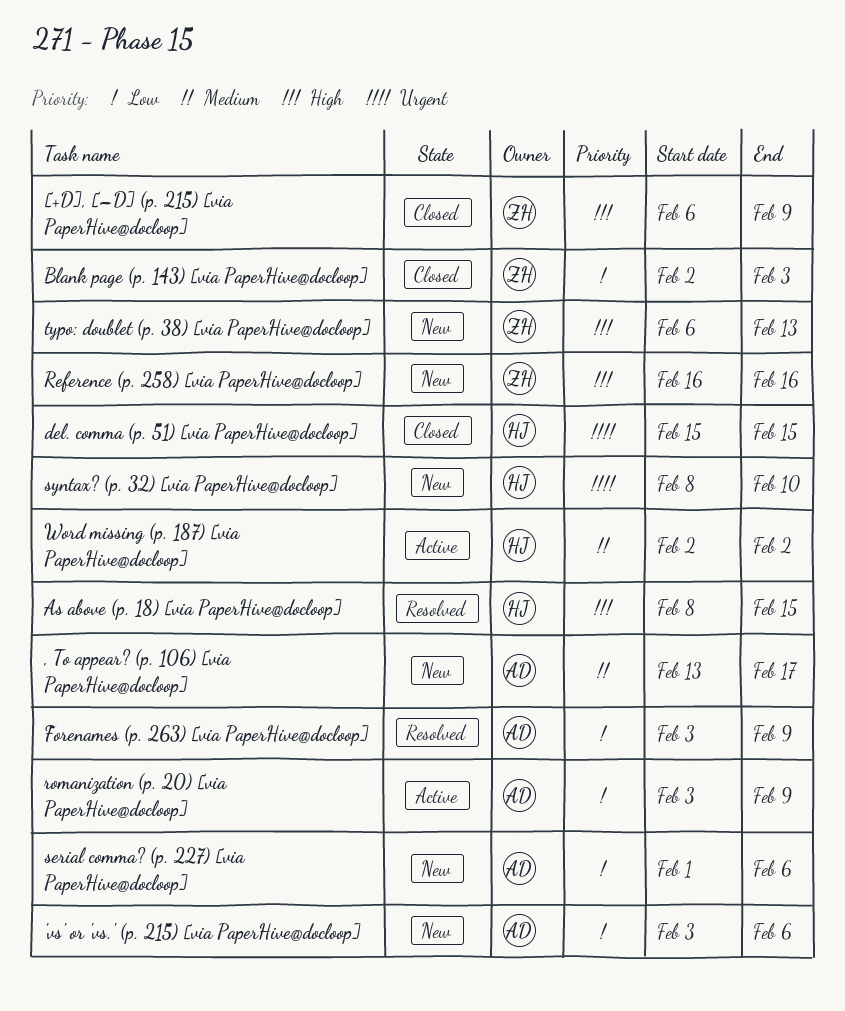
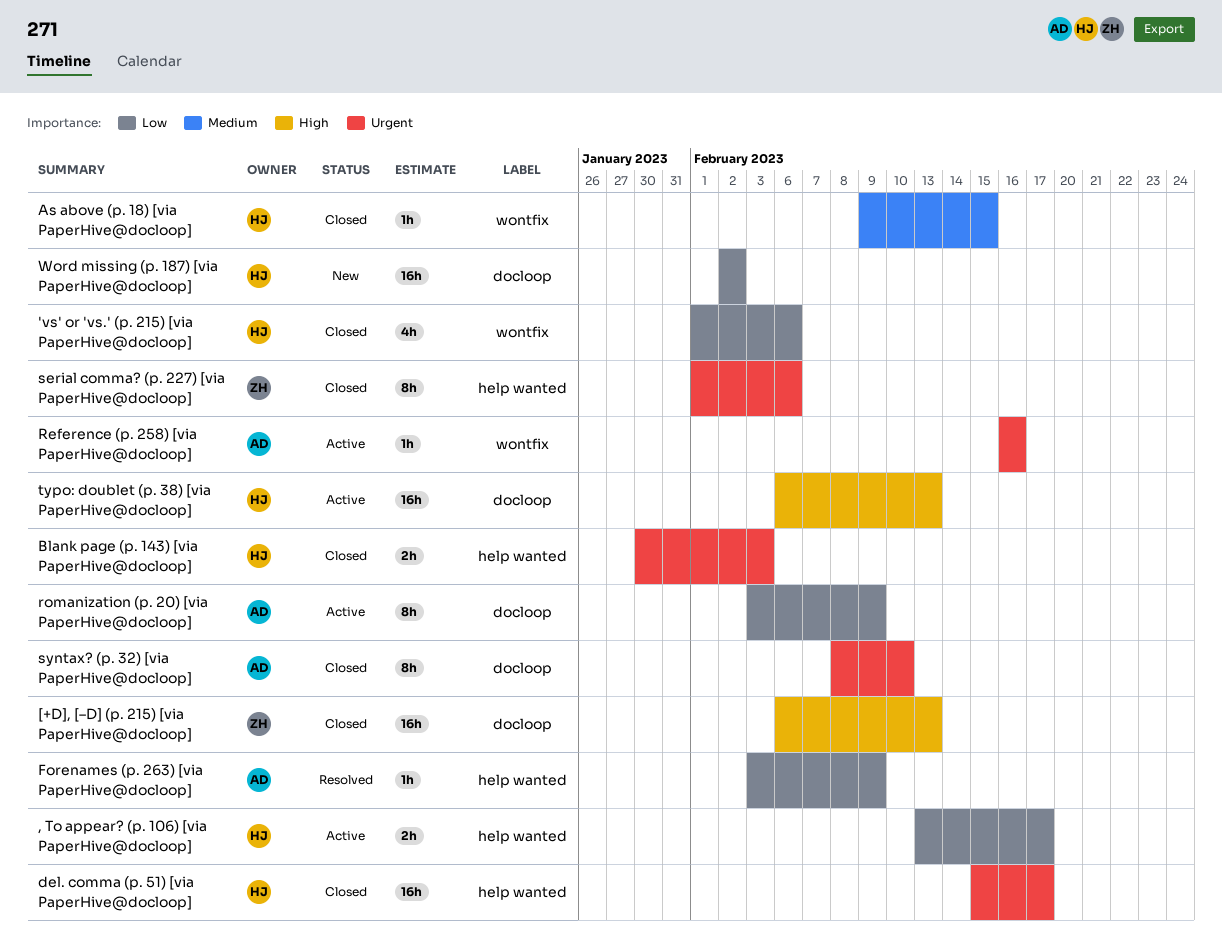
'vs' or 'vs.' (p. 215) [via PaperHive@docloop], status: New -> Closed
'vs' or 'vs.' (p. 215) [via PaperHive@docloop], owner: AD -> HJ
'vs' or 'vs.' (p. 215) [via PaperHive@docloop], start: Feb 3 -> Feb 1
, To appear? (p. 106) [via PaperHive@docloop], status: New -> Active
, To appear? (p. 106) [via PaperHive@docloop], owner: AD -> HJ
, To appear? (p. 106) [via PaperHive@docloop], priority: Medium -> Low
[+D], [–D] (p. 215) [via PaperHive@docloop], due: Feb 9 -> Feb 13
As above (p. 18) [via PaperHive@docloop], status: Resolved -> Closed
As above (p. 18) [via PaperHive@docloop], priority: High -> Medium
As above (p. 18) [via PaperHive@docloop], start: Feb 8 -> Feb 9
Blank page (p. 143) [via PaperHive@docloop], owner: ZH -> HJ
Blank page (p. 143) [via PaperHive@docloop], priority: Low -> Urgent
Blank page (p. 143) [via PaperHive@docloop], start: Feb 2 -> Jan 30
del. comma (p. 51) [via PaperHive@docloop], due: Feb 15 -> Feb 17
Reference (p. 258) [via PaperHive@docloop], status: New -> Active
Reference (p. 258) [via PaperHive@docloop], owner: ZH -> AD
Reference (p. 258) [via PaperHive@docloop], priority: High -> Urgent
serial comma? (p. 227) [via PaperHive@docloop], status: New -> Closed
serial comma? (p. 227) [via PaperHive@docloop], owner: AD -> ZH
serial comma? (p. 227) [via PaperHive@docloop], priority: Low -> Urgent
syntax? (p. 32) [via PaperHive@docloop], status: New -> Closed
syntax? (p. 32) [via PaperHive@docloop], owner: HJ -> AD
typo: doublet (p. 38) [via PaperHive@docloop], status: New -> Active
typo: doublet (p. 38) [via PaperHive@docloop], owner: ZH -> HJ
Word missing (p. 187) [via PaperHive@docloop], status: Active -> New
Word missing (p. 187) [via PaperHive@docloop], priority: Medium -> Low

